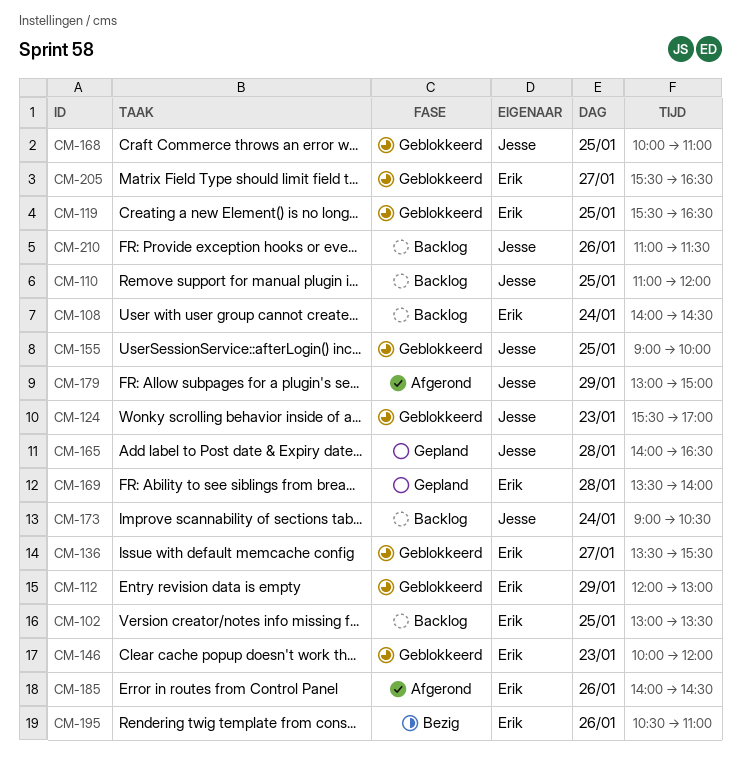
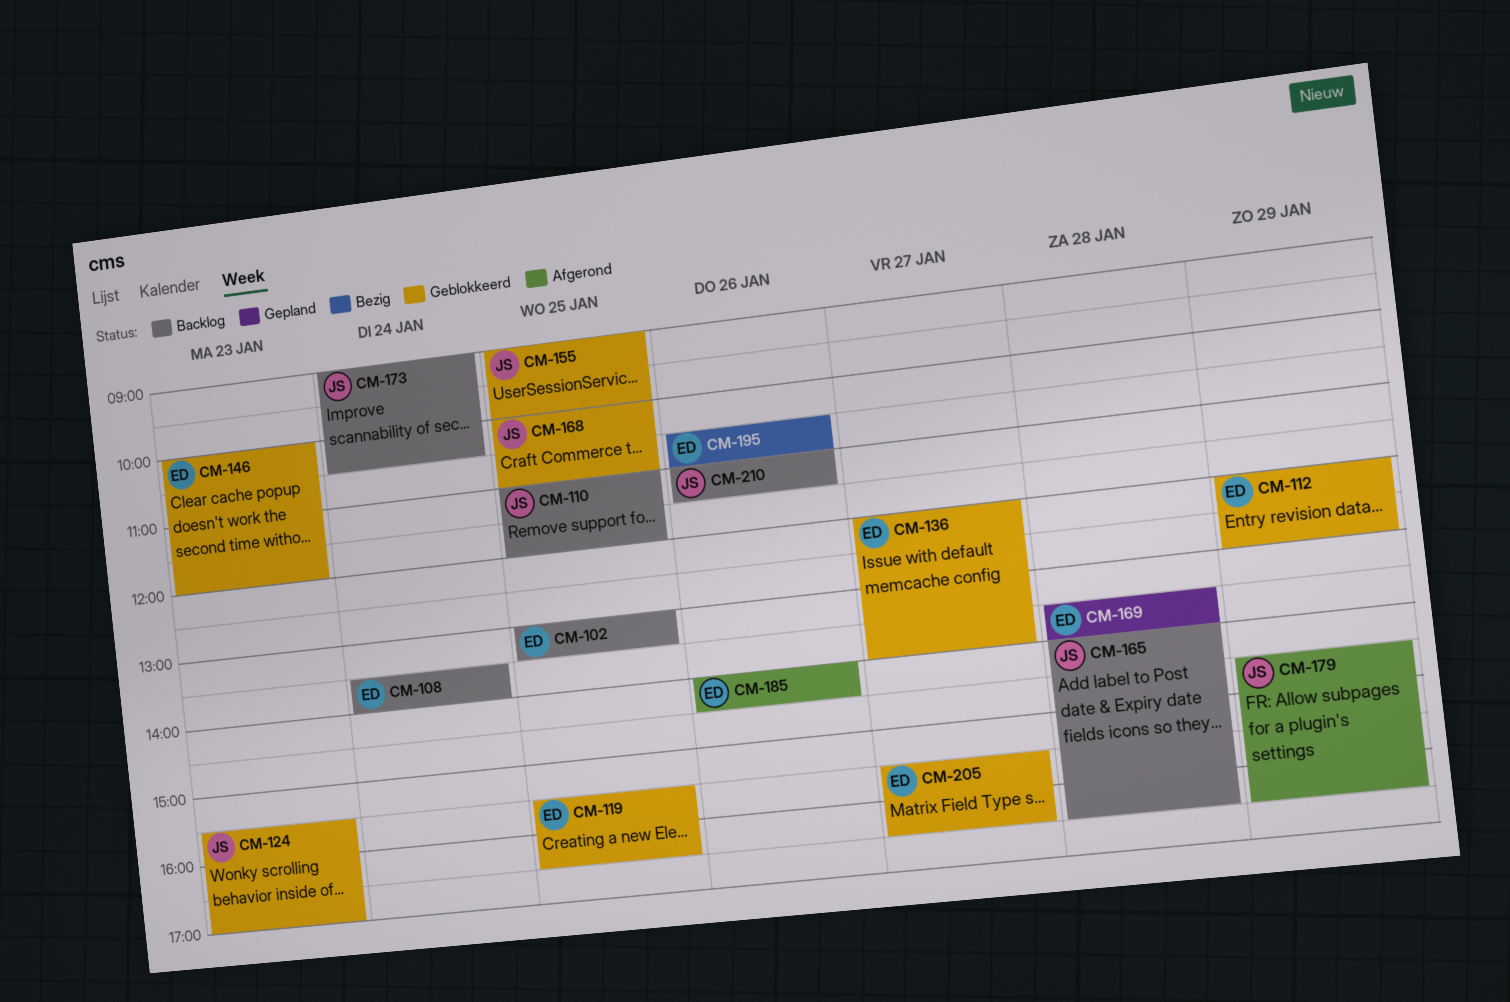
CM-108, begins: 14:00 -> 13:30
CM-108, ends: 14:30 -> 14:00
CM-136, begins: 13:30 -> 12:00
CM-136, ends: 15:30 -> 14:00
CM-165, status: Gepland -> Backlog
CM-179, begins: 13:00 -> 14:30
CM-179, ends: 15:00 -> 16:30

